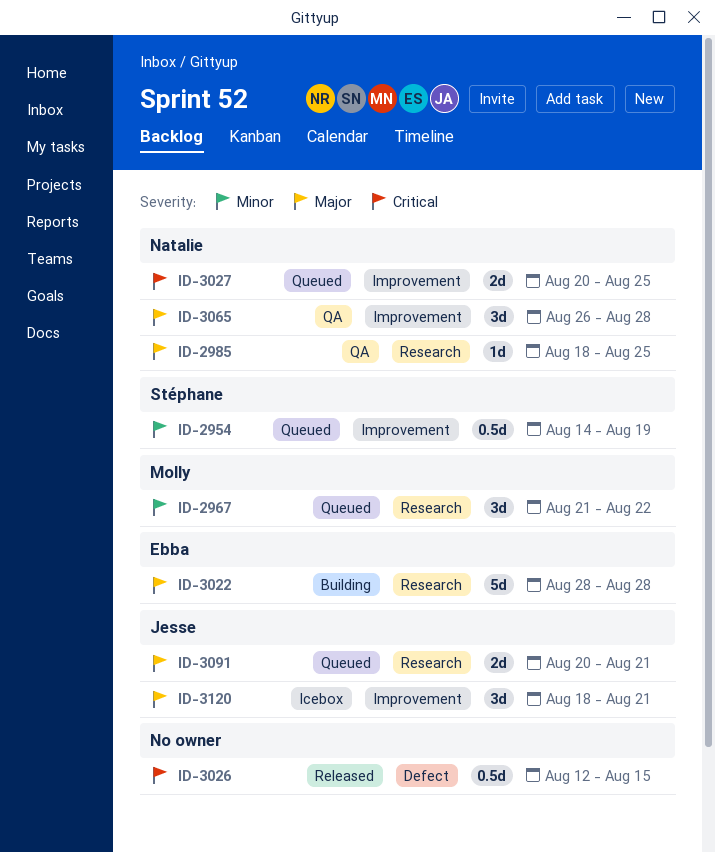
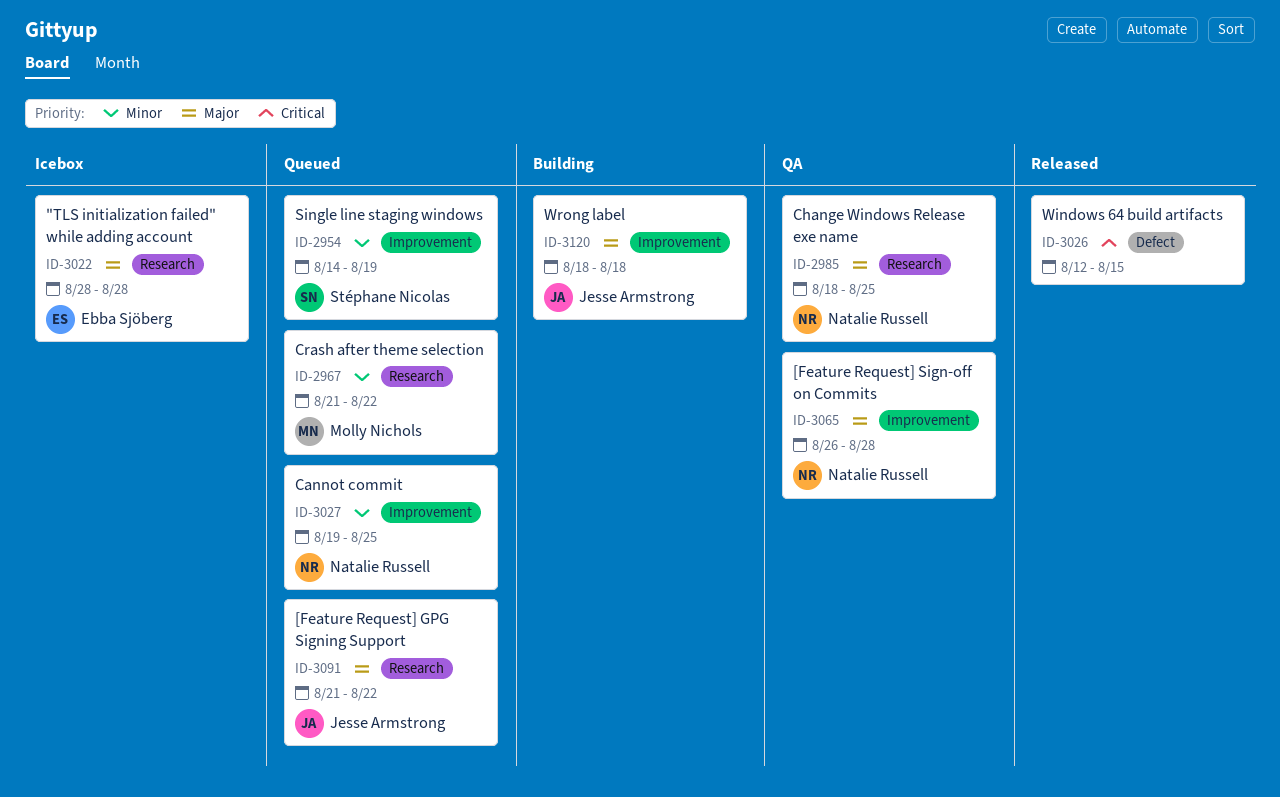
ID-3022, status: Building -> Icebox
ID-3027, priority: Critical -> Minor
ID-3027, start: Aug 20 -> Aug 19
ID-3091, start: Aug 20 -> Aug 21
ID-3091, due: Aug 21 -> Aug 22
ID-3120, status: Icebox -> Building
ID-3120, due: Aug 21 -> Aug 18

